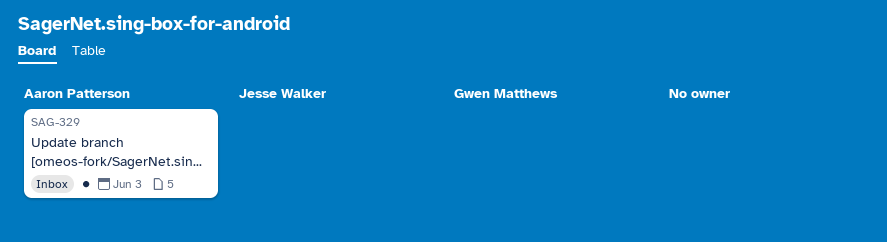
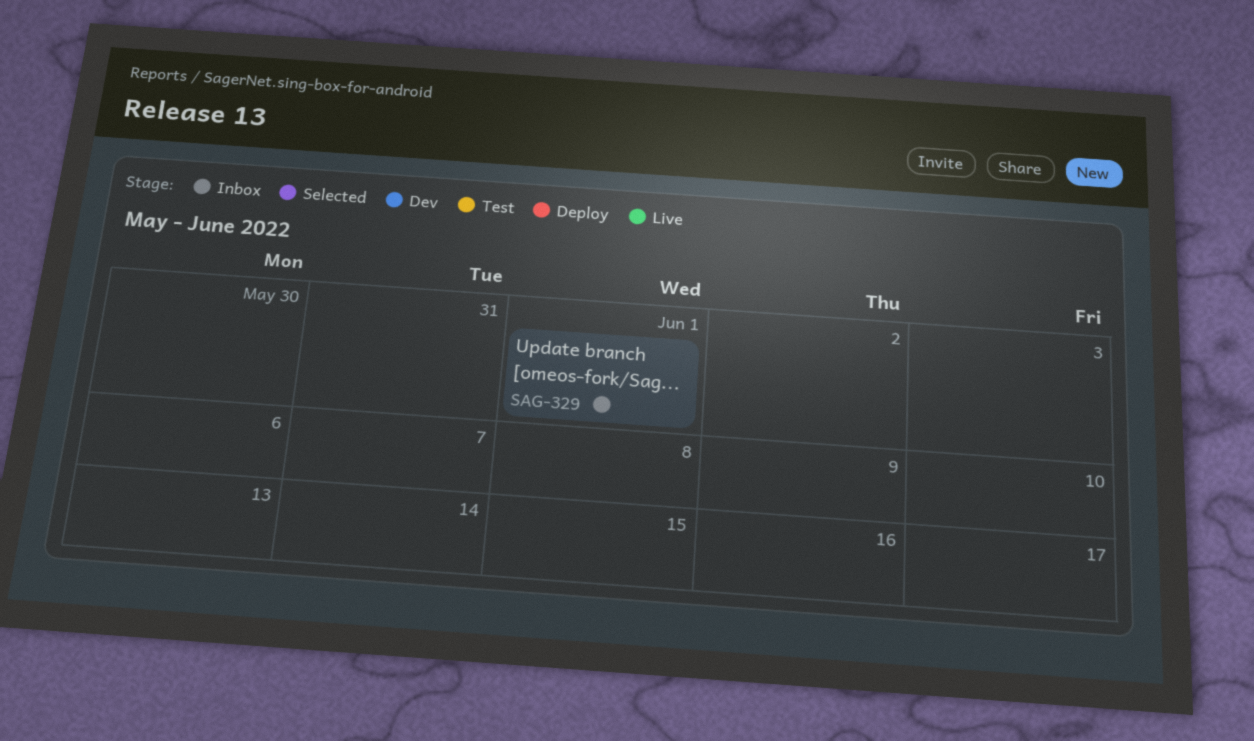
SAG-329, due: Jun 3 -> Jun 1

